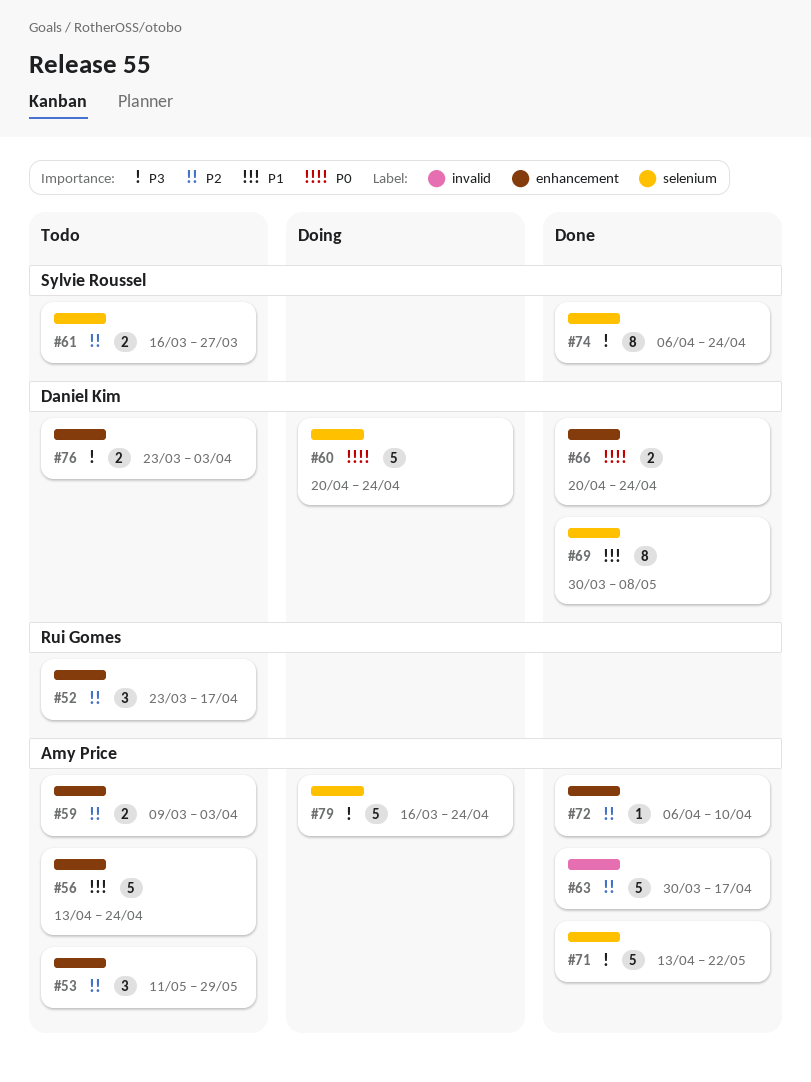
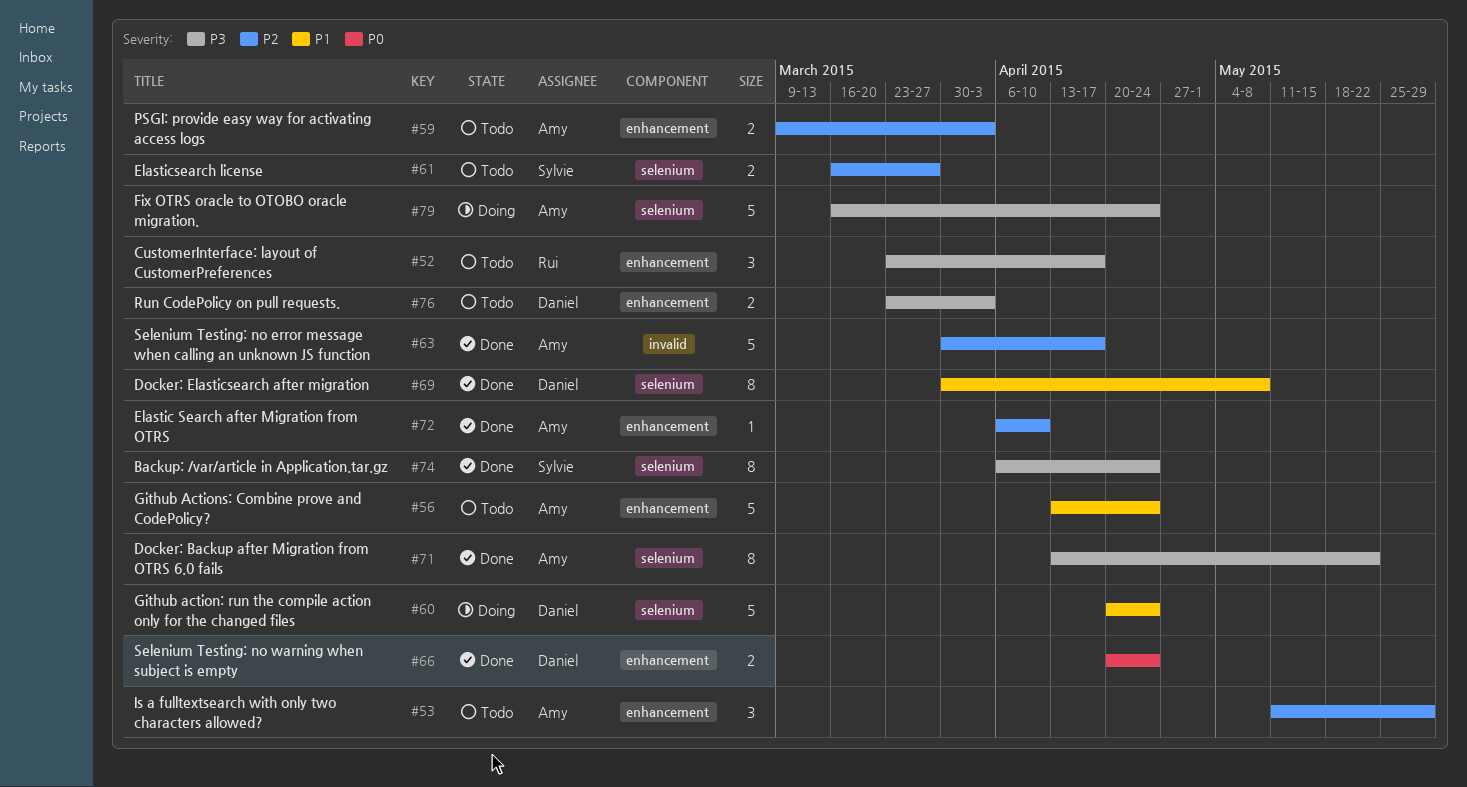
#52, priority: P2 -> P3
#60, priority: P0 -> P1
#71, estimate: 5 -> 8

